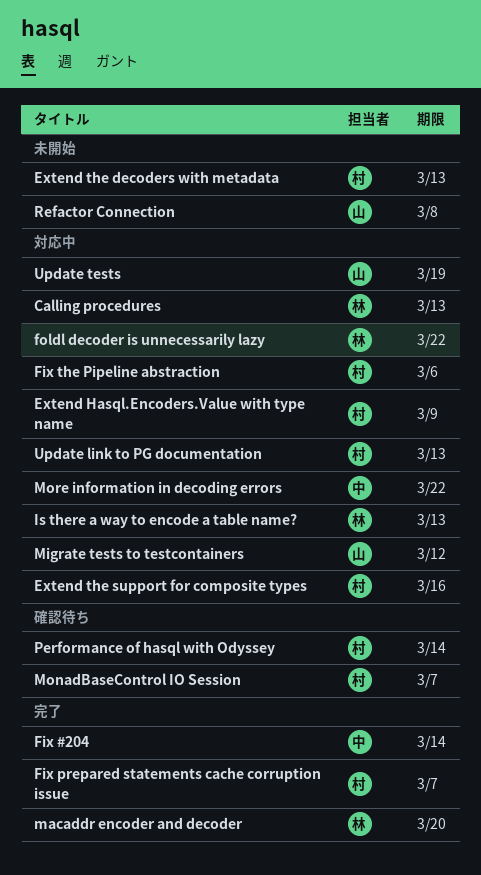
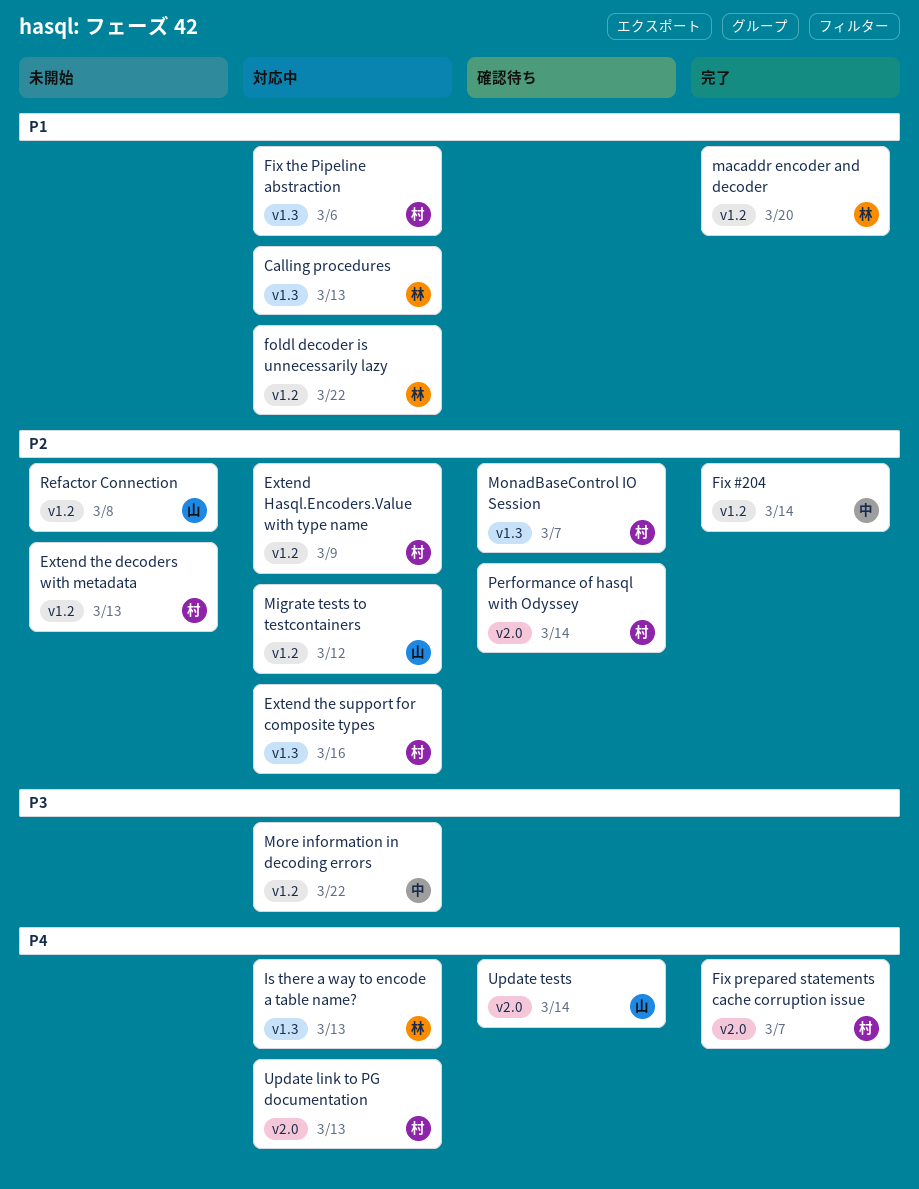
Update tests, status: 対応中 -> 確認待ち
Update tests, due: Mar 19 -> Mar 14

